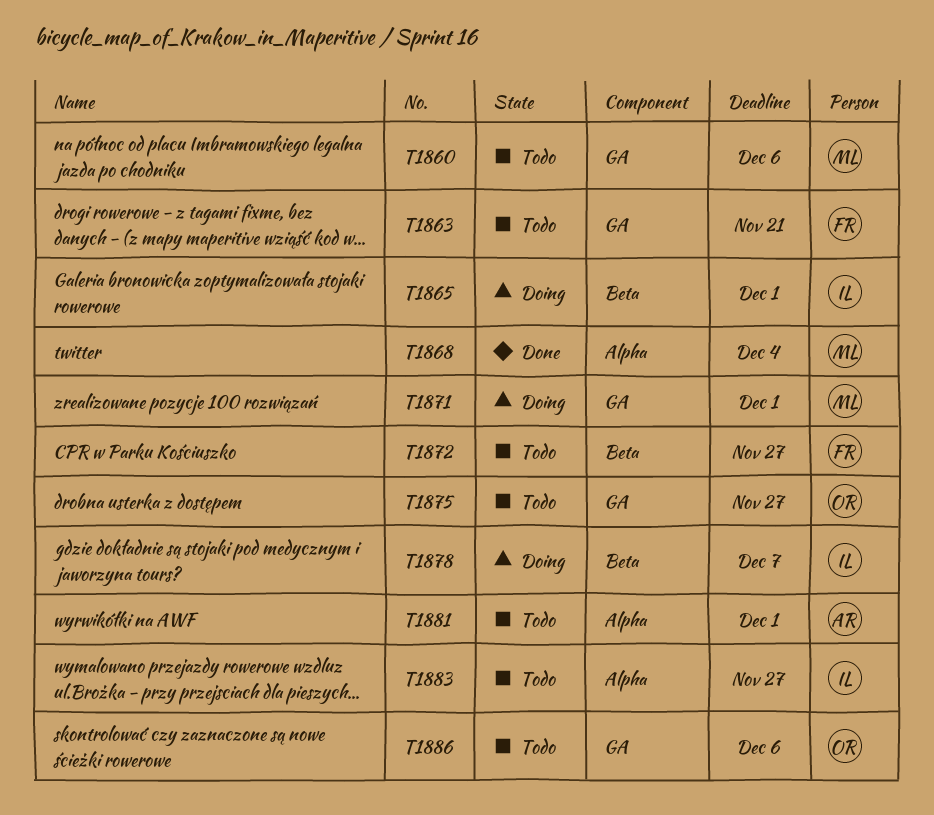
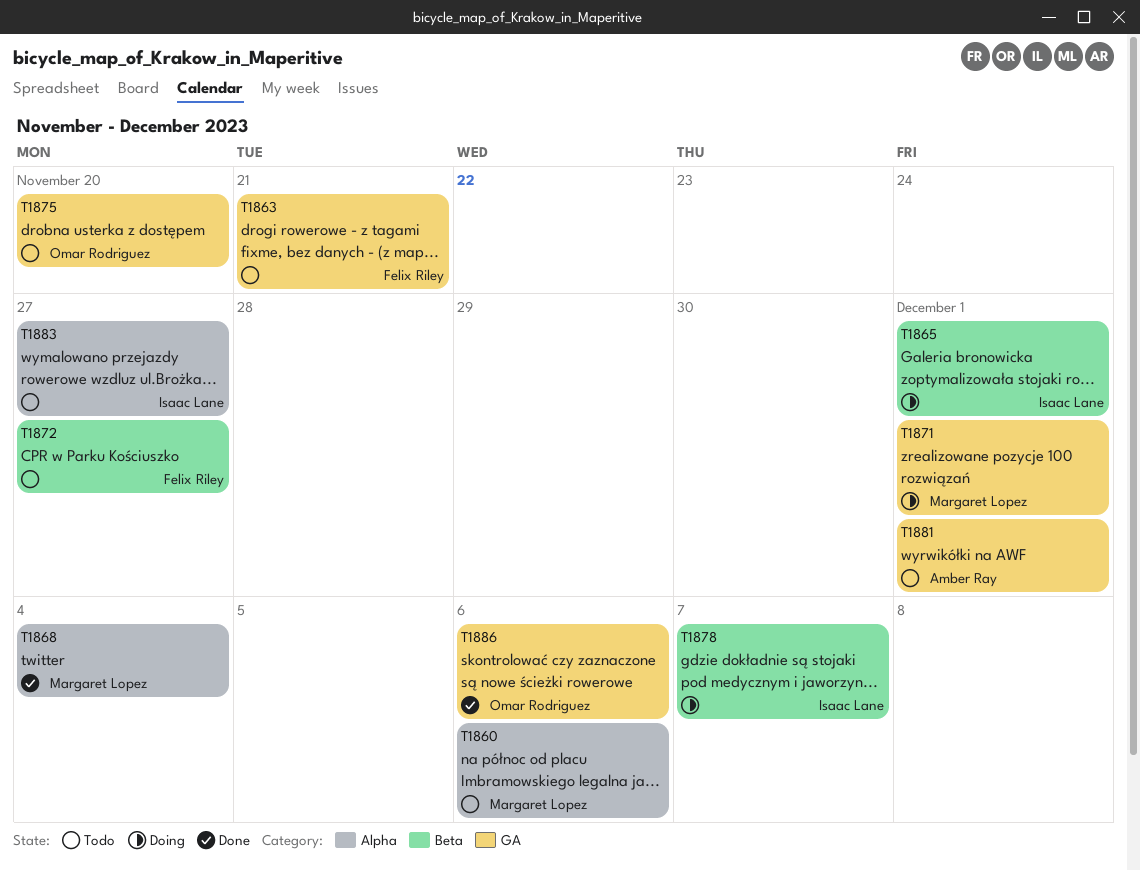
T1860, label: GA -> Alpha
T1875, due: Nov 27 -> Nov 20
T1881, label: Alpha -> GA
T1886, status: Todo -> Done

